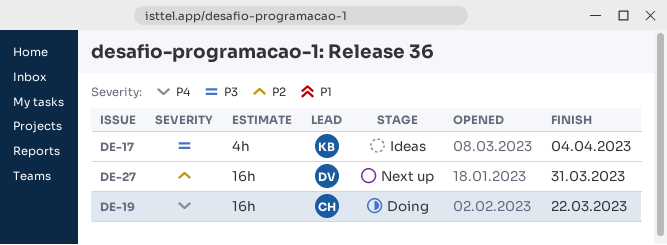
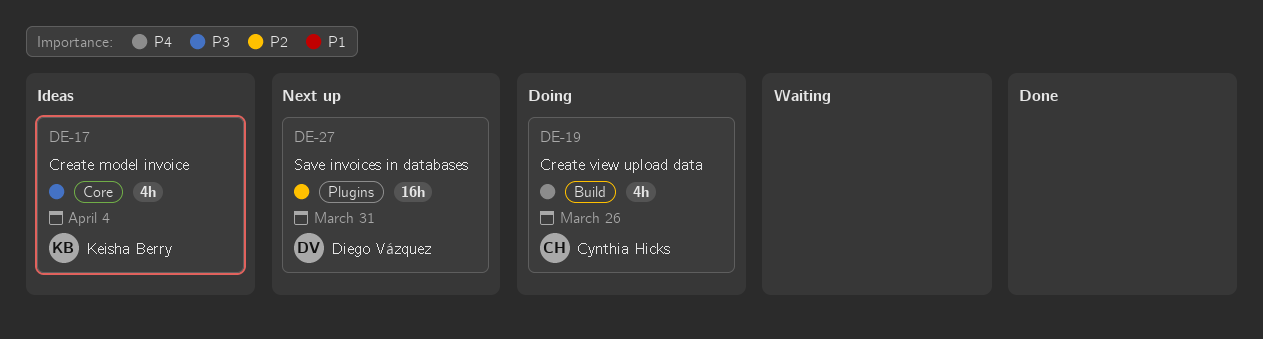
DE-19, estimate: 16h -> 4h
DE-19, due: Mar 22 -> Mar 26

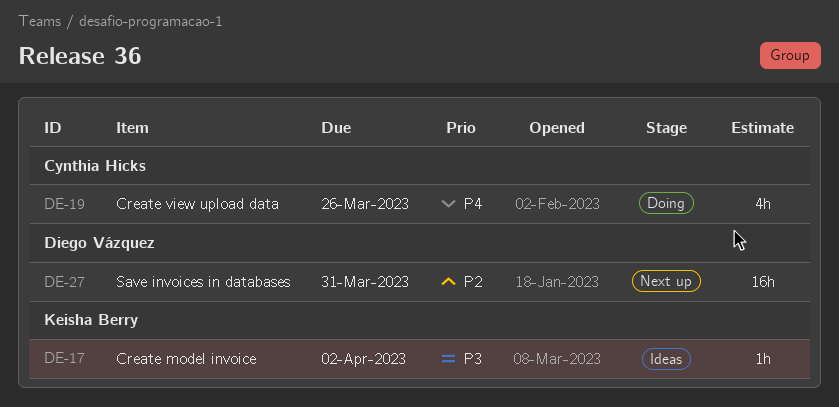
DE-17, estimate: 4h -> 1h
DE-17, due: Apr 4 -> Apr 2

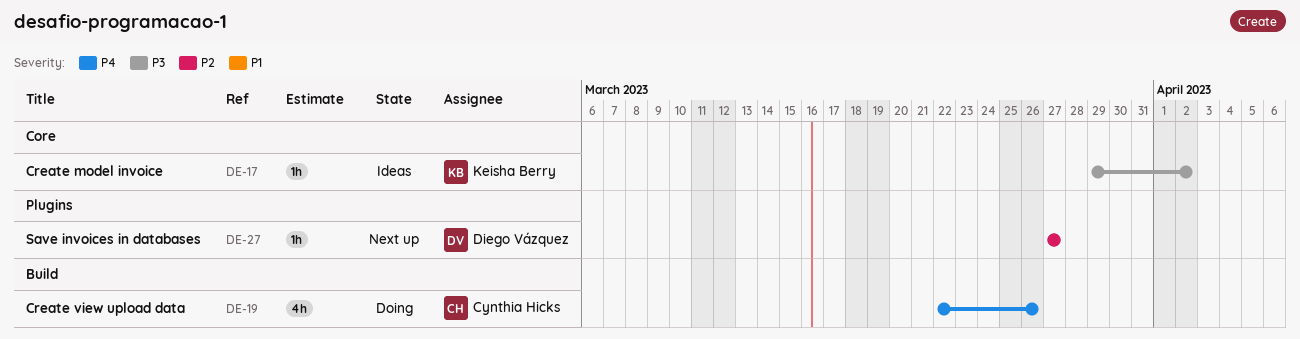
DE-27, estimate: 16h -> 1h
DE-27, due: Mar 31 -> Mar 27

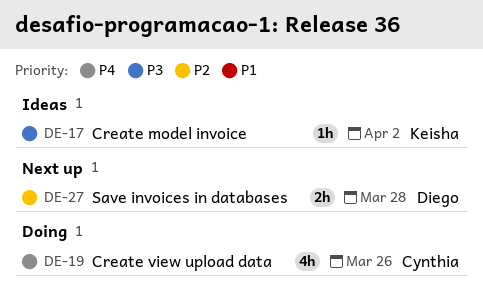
DE-27, estimate: 1h -> 2h
DE-27, due: Mar 27 -> Mar 28

